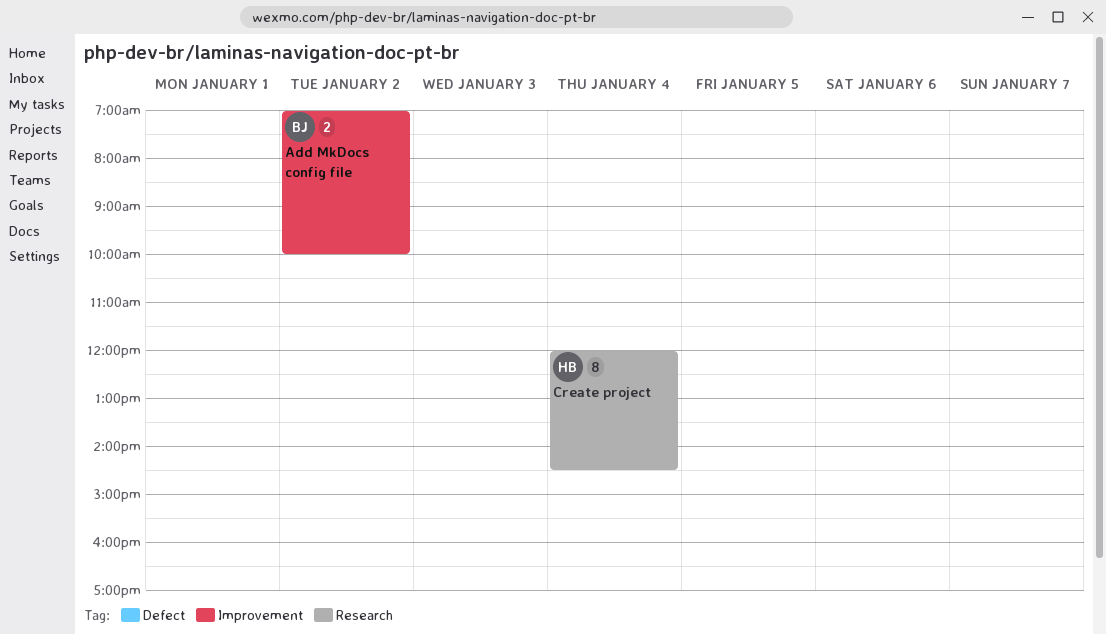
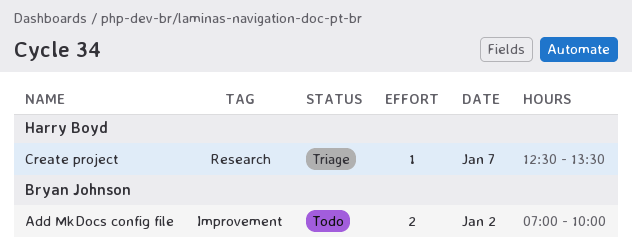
Create project, estimate: 8 -> 1
Create project, day: Jan 4 -> Jan 7
Create project, begins: 12:00 -> 12:30
Create project, ends: 14:30 -> 13:30

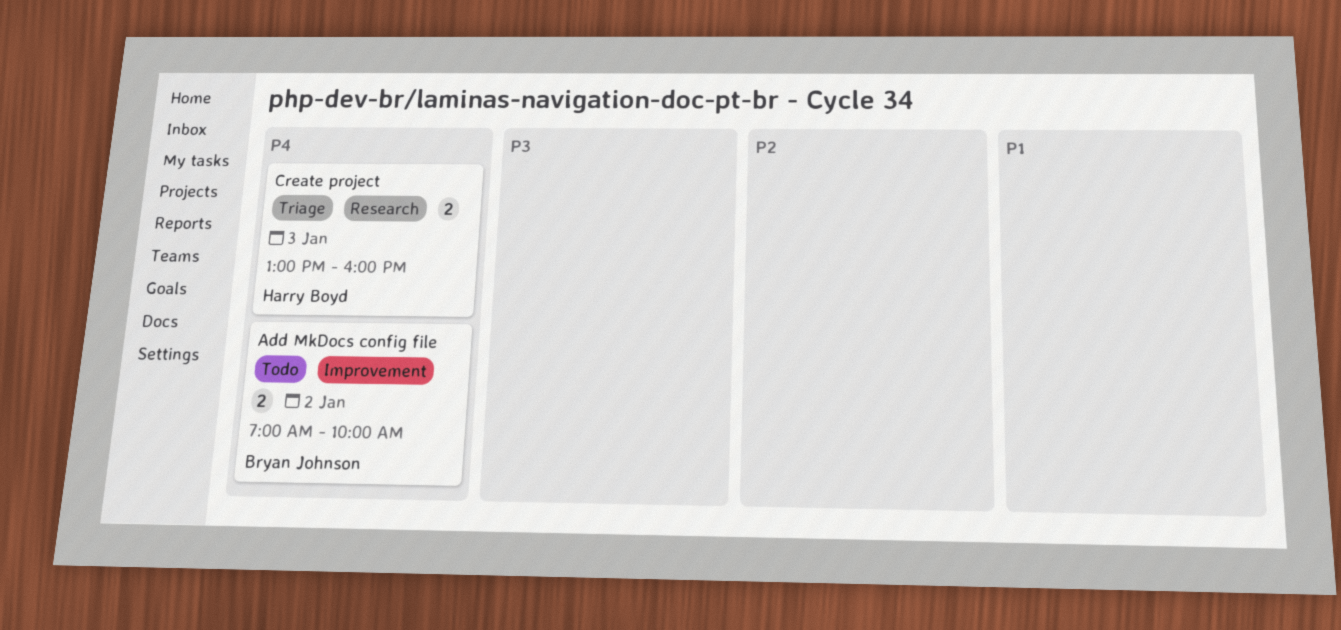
Create project, estimate: 1 -> 2
Create project, day: Jan 7 -> Jan 3
Create project, begins: 12:30 -> 13:00
Create project, ends: 13:30 -> 16:00

